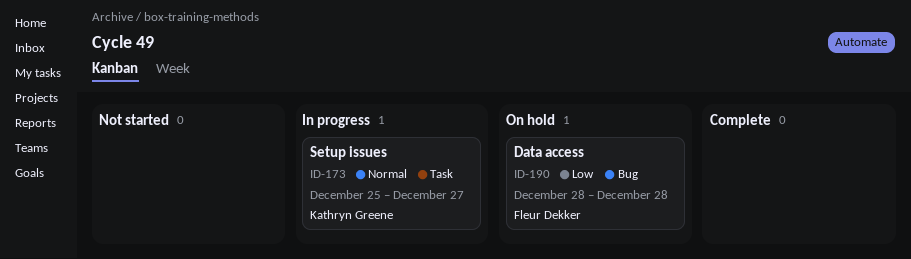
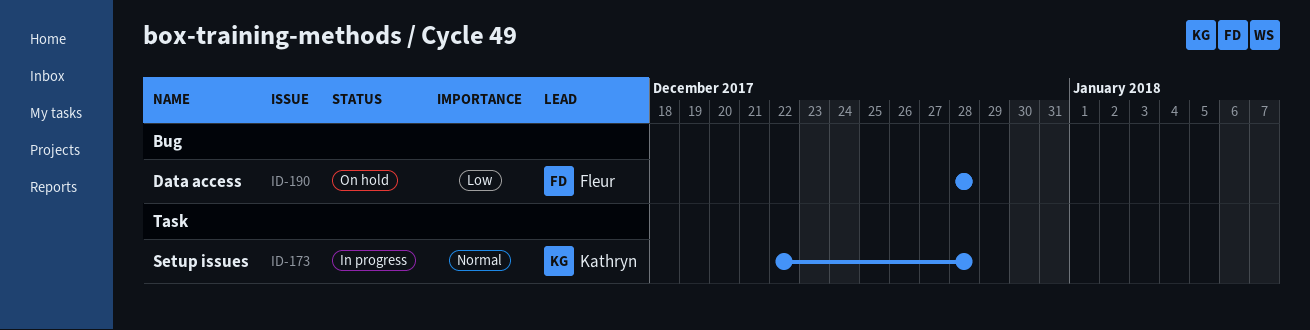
ID-173, start: Dec 25 -> Dec 22
ID-173, due: Dec 27 -> Dec 28

